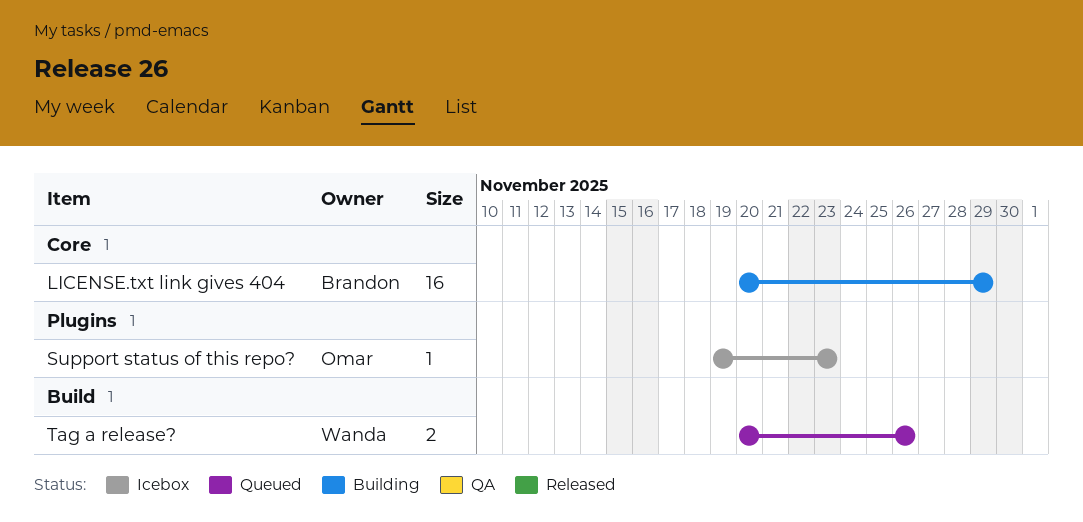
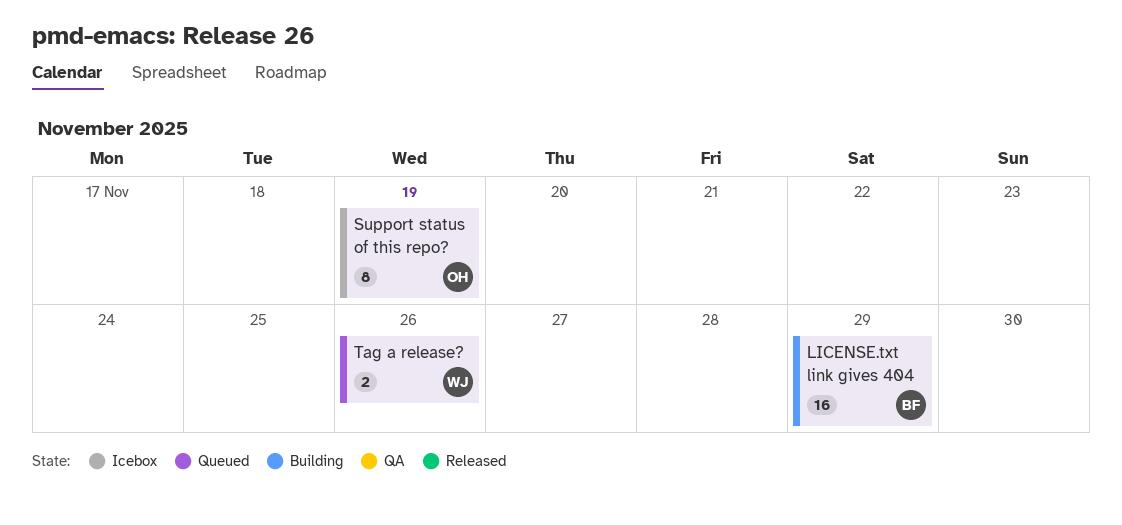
Support status of this repo?, estimate: 1 -> 8
Support status of this repo?, due: Nov 23 -> Nov 19

